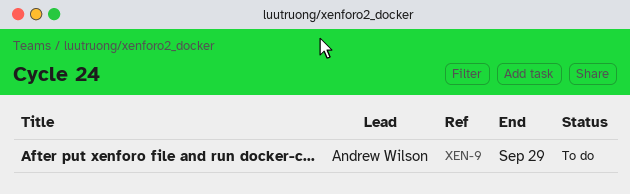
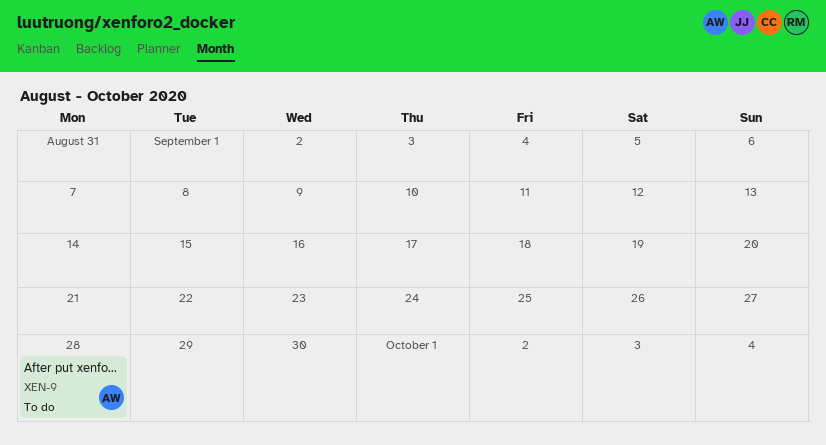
XEN-9, due: Sep 29 -> Sep 28

